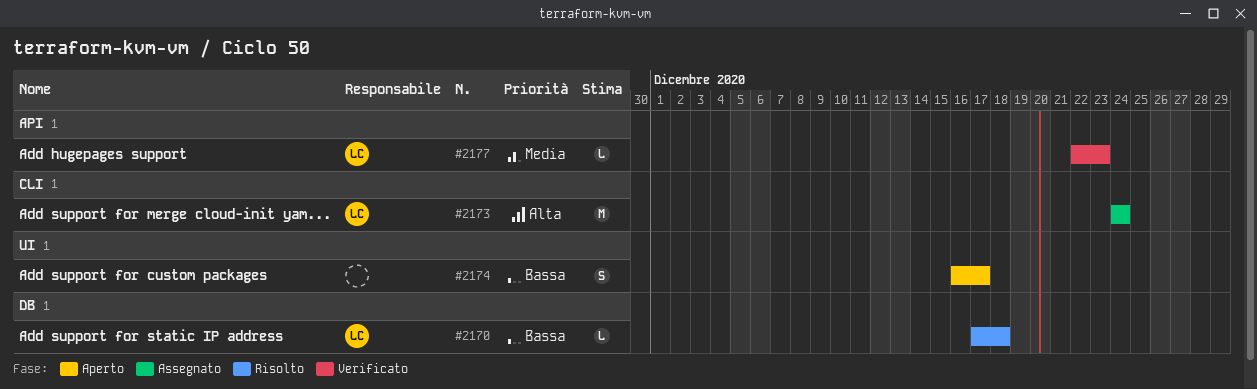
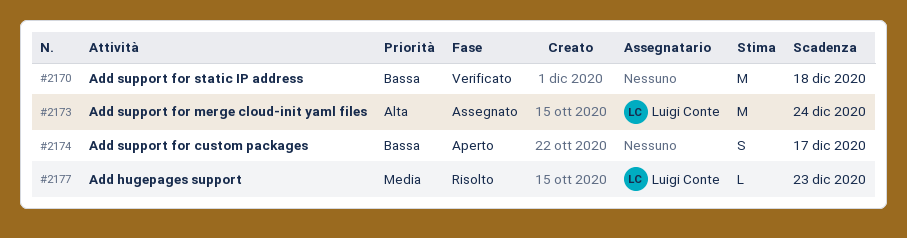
#2170, status: Risolto -> Verificato
#2170, owner: Luigi Conte -> none
#2170, estimate: L -> M
#2177, status: Verificato -> Risolto

